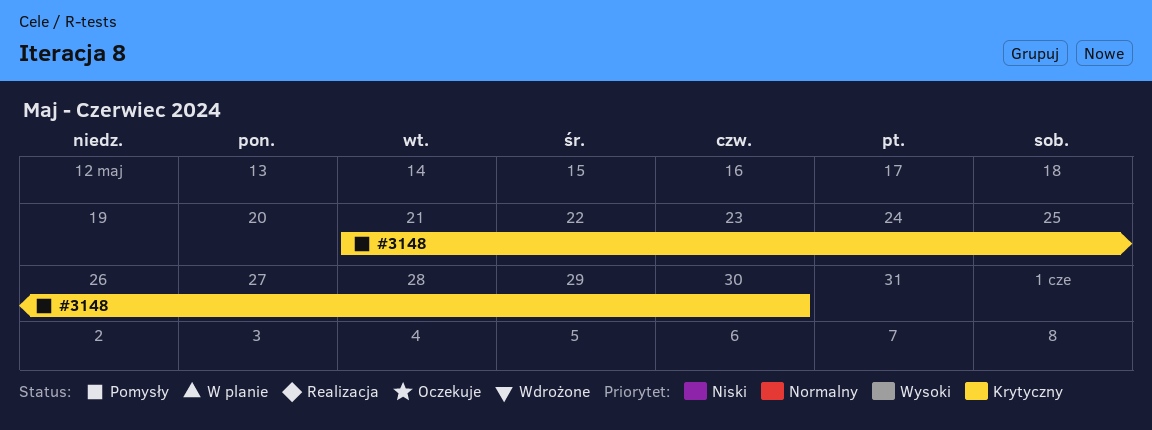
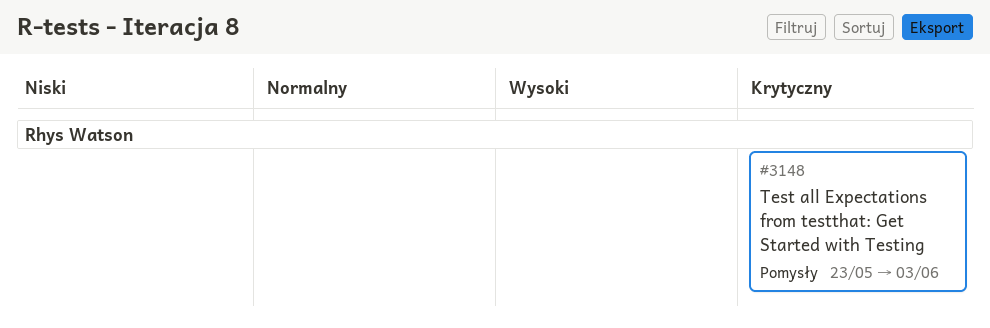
#3148, start: May 21 -> May 23
#3148, due: May 30 -> Jun 3

